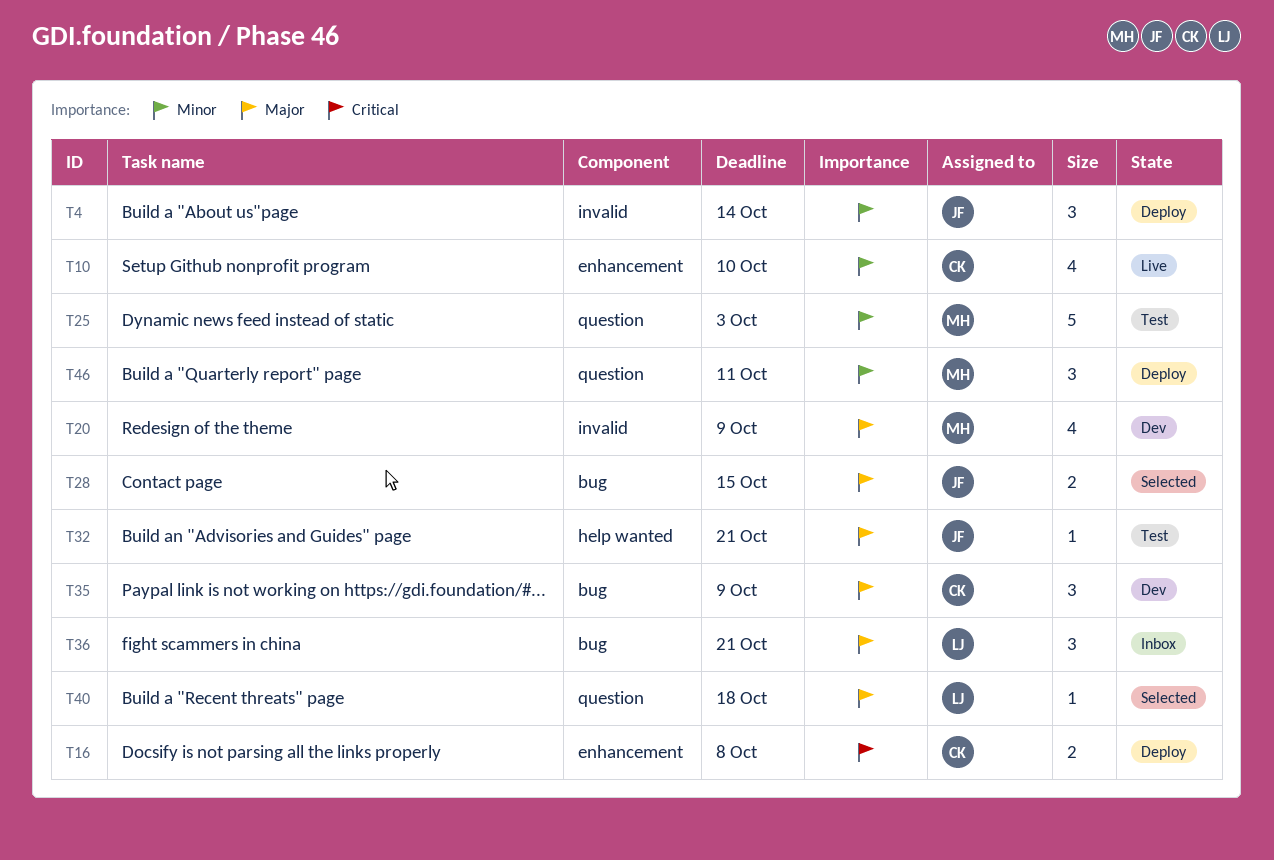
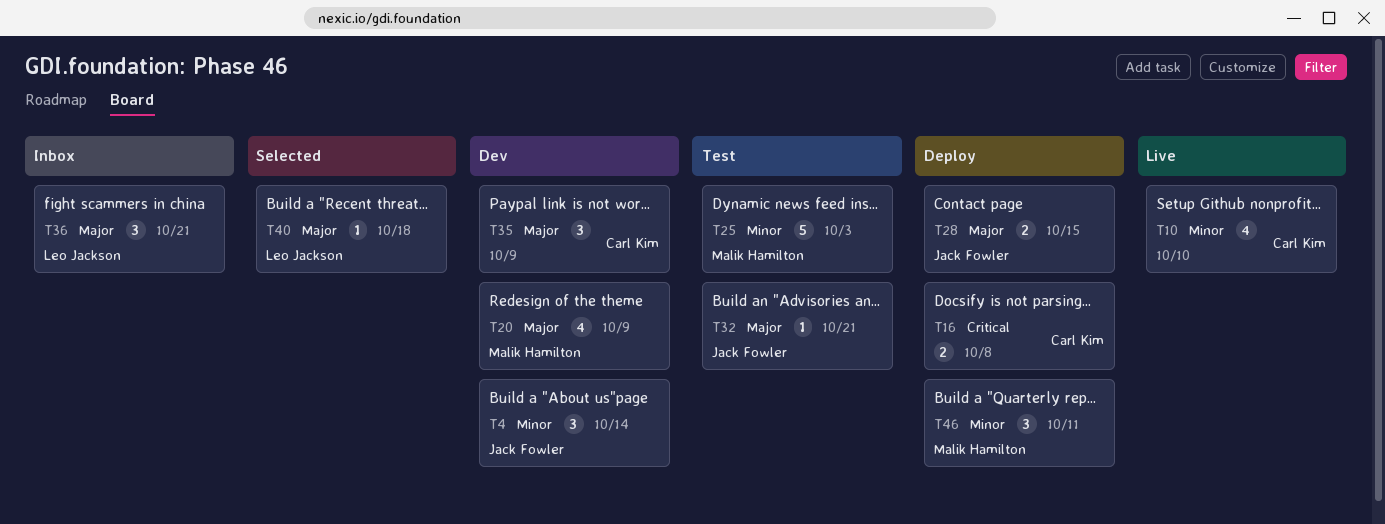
T4, status: Deploy -> Dev
T28, status: Selected -> Deploy

